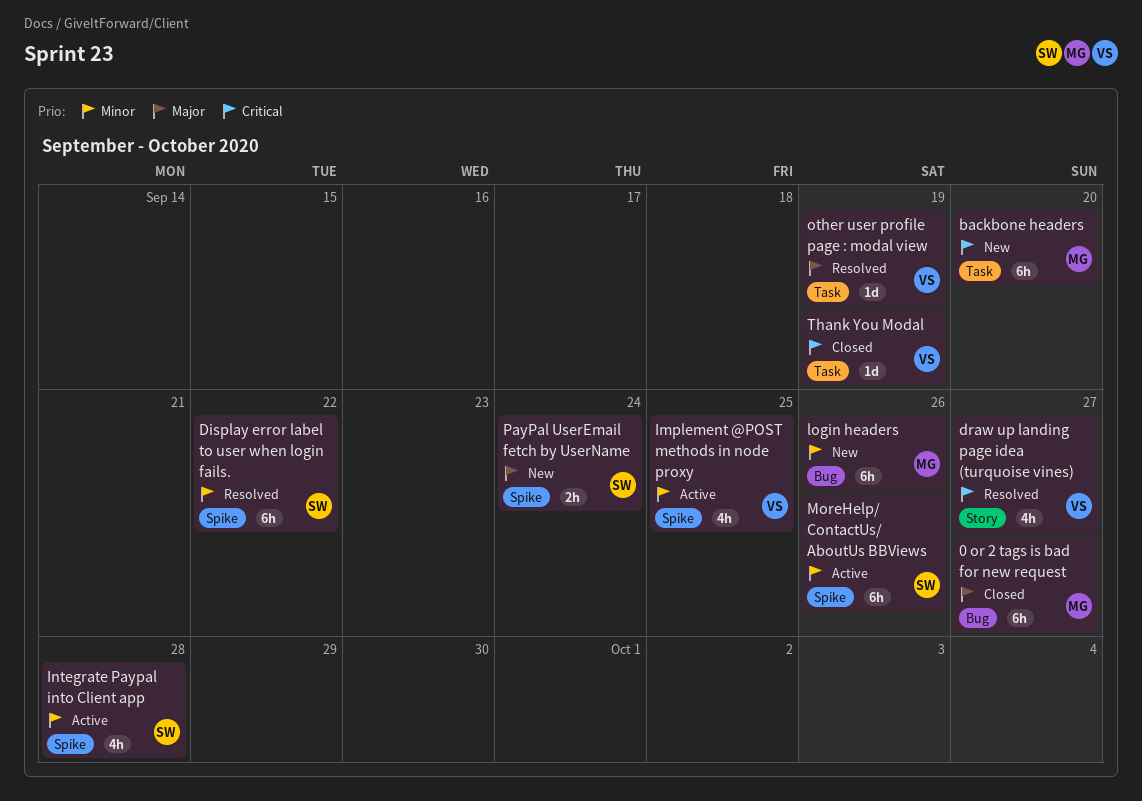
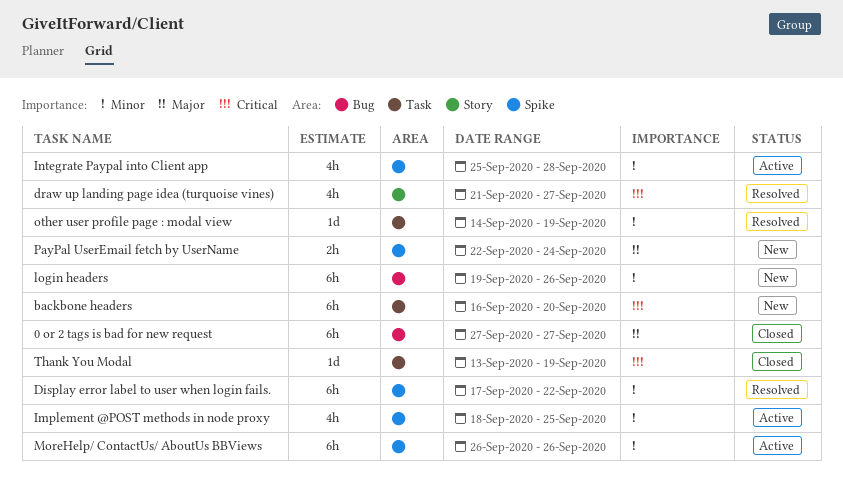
other user profile page : modal view, priority: Major -> Minor

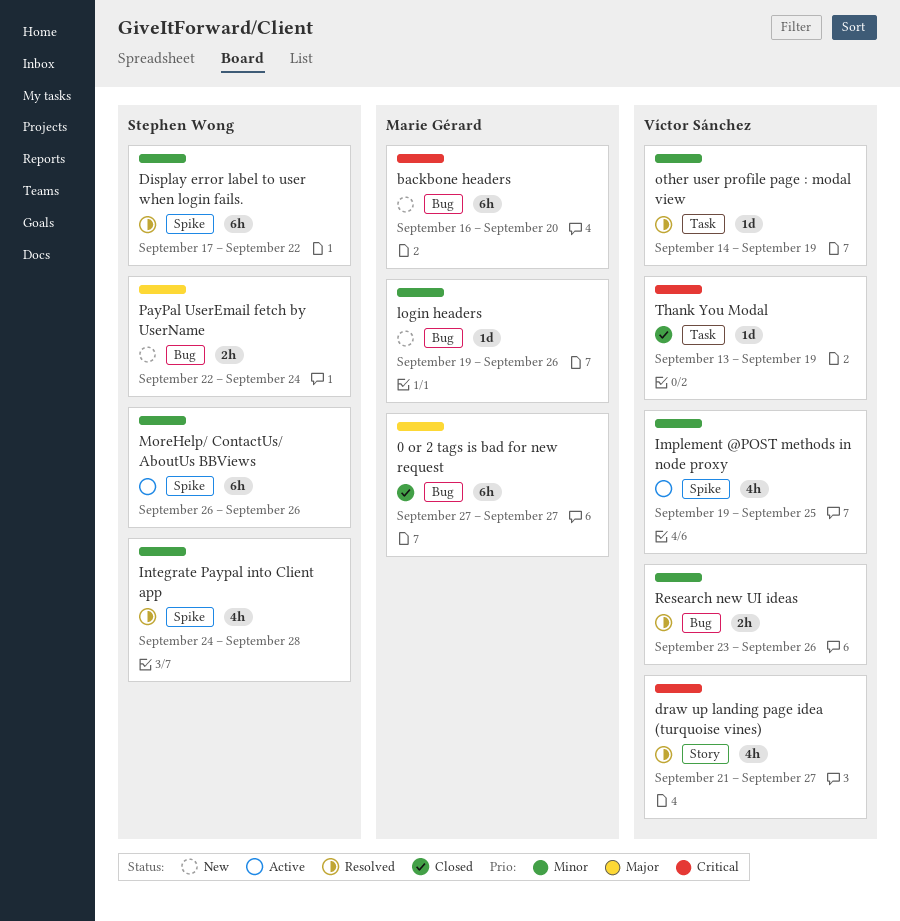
backbone headers, label: Task -> Bug
Implement @POST methods in node proxy, start: Sep 18 -> Sep 19
Integrate Paypal into Client app, status: Active -> Resolved
Integrate Paypal into Client app, start: Sep 25 -> Sep 24
login headers, estimate: 6h -> 1d
PayPal UserEmail fetch by UserName, label: Spike -> Bug
Research new UI ideas: none -> present

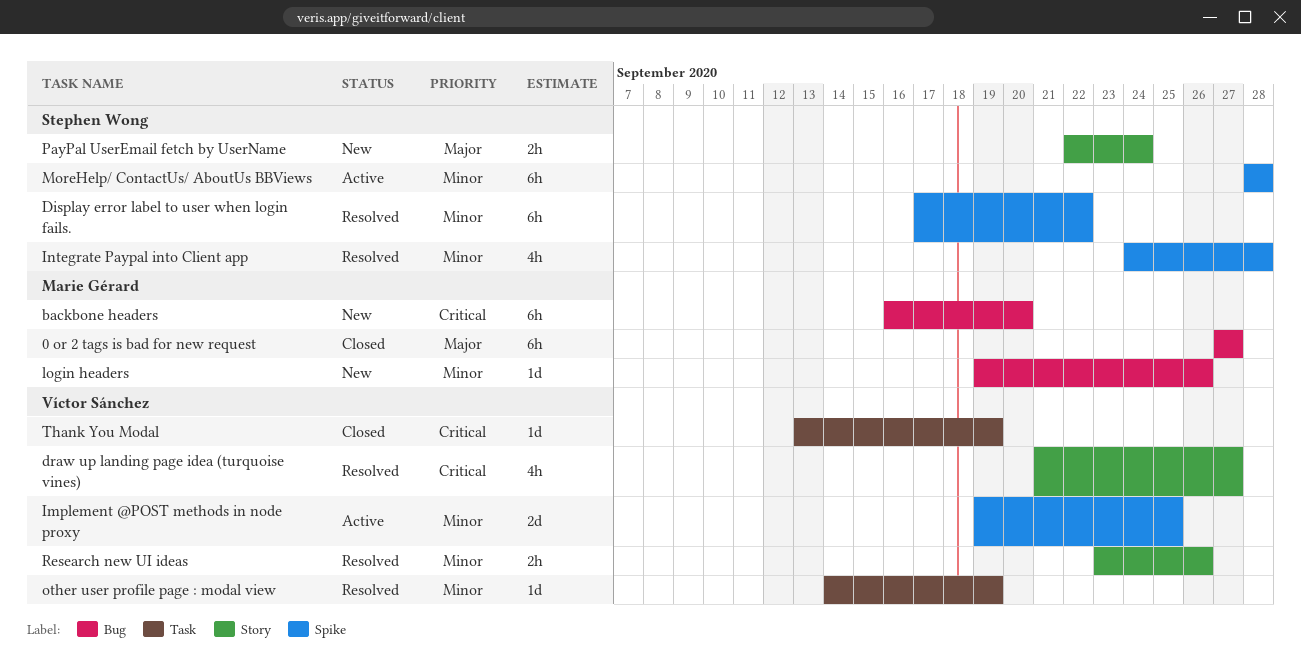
Implement @POST methods in node proxy, estimate: 4h -> 2d
MoreHelp/ ContactUs/ AboutUs BBViews, start: Sep 26 -> Sep 28
MoreHelp/ ContactUs/ AboutUs BBViews, due: Sep 26 -> Sep 28
PayPal UserEmail fetch by UserName, label: Bug -> Story
Research new UI ideas, label: Bug -> Story

